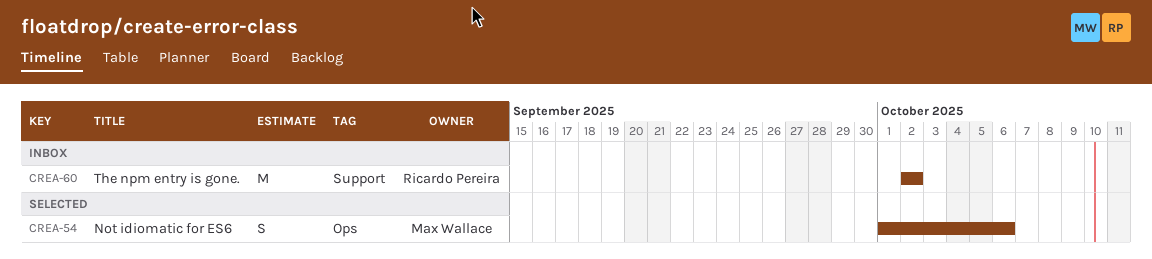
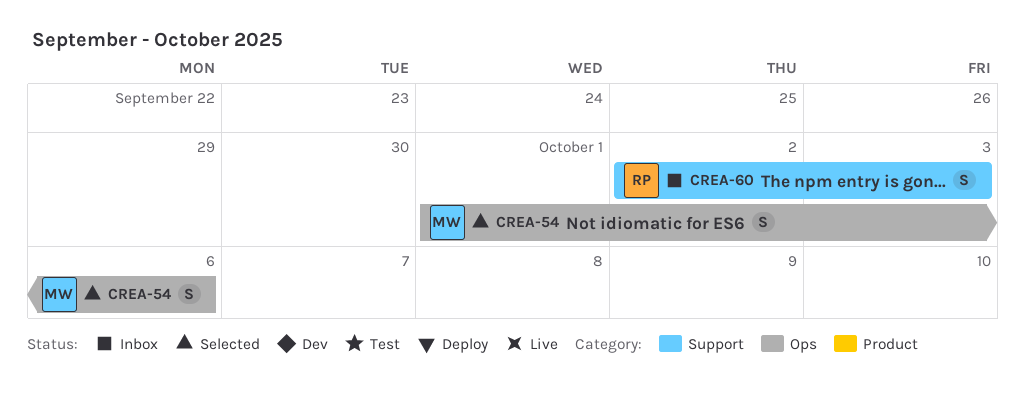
CREA-60, estimate: M -> S
CREA-60, due: Oct 2 -> Oct 3

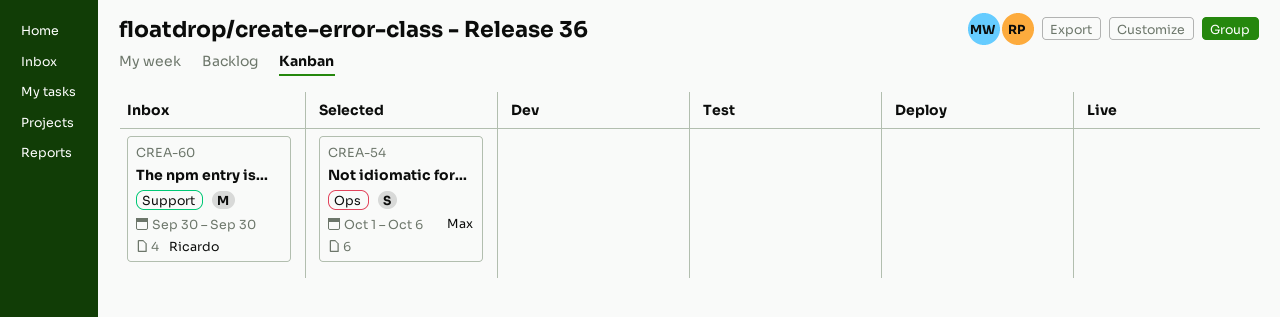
CREA-60, estimate: S -> M
CREA-60, start: Oct 2 -> Sep 30
CREA-60, due: Oct 3 -> Sep 30

